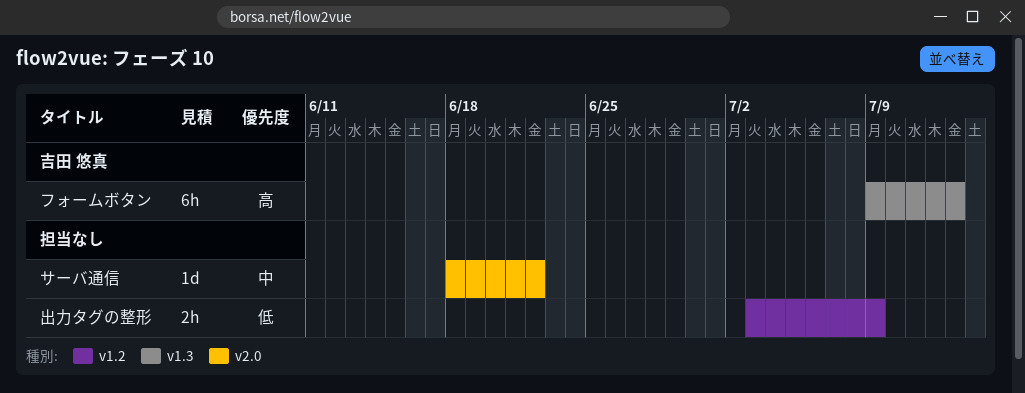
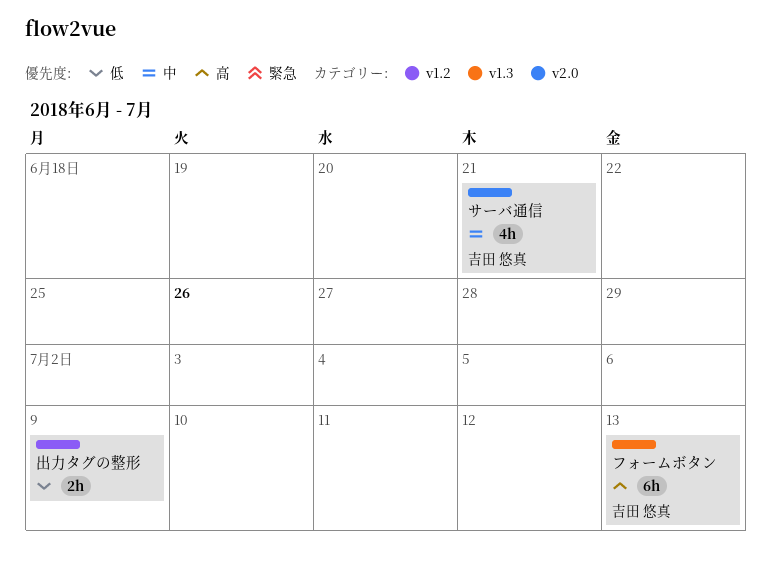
サーバ通信, owner: none -> 吉田 悠真
サーバ通信, estimate: 1d -> 4h
サーバ通信, due: Jun 22 -> Jun 21

